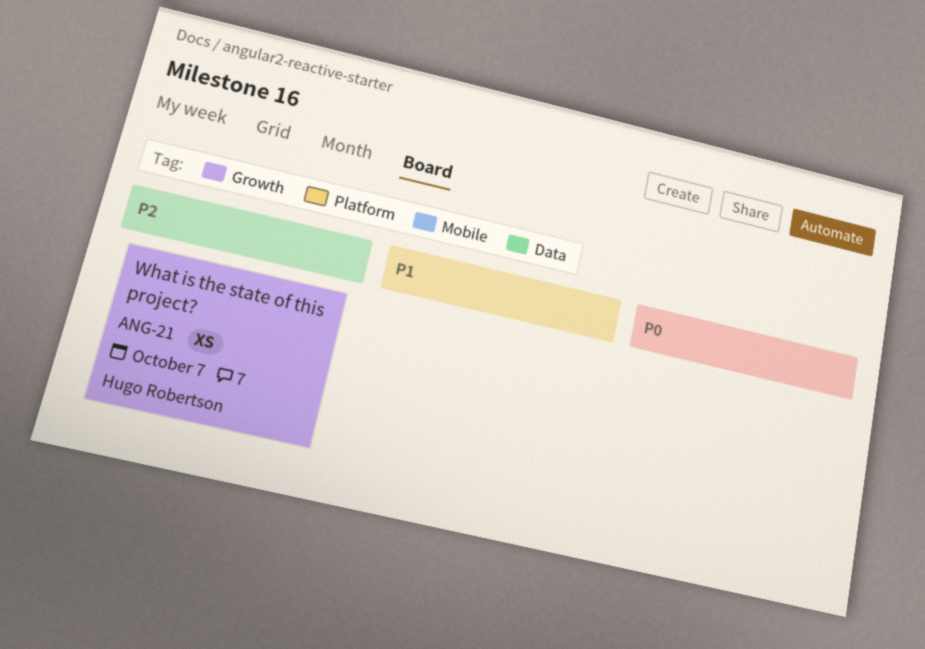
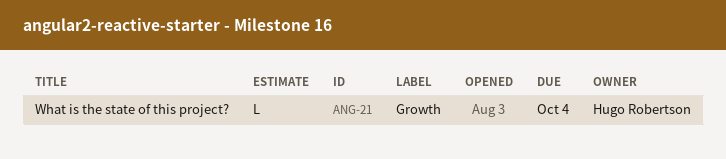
ANG-21, estimate: XS -> L
ANG-21, due: Oct 7 -> Oct 4

